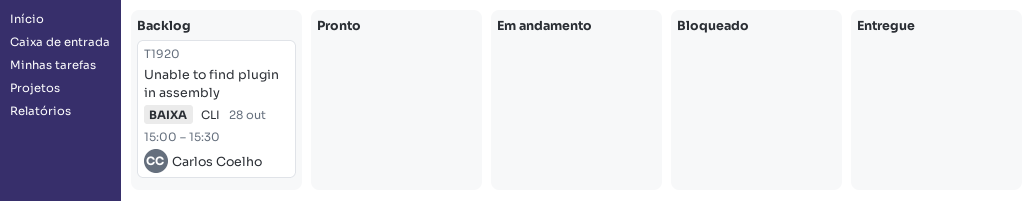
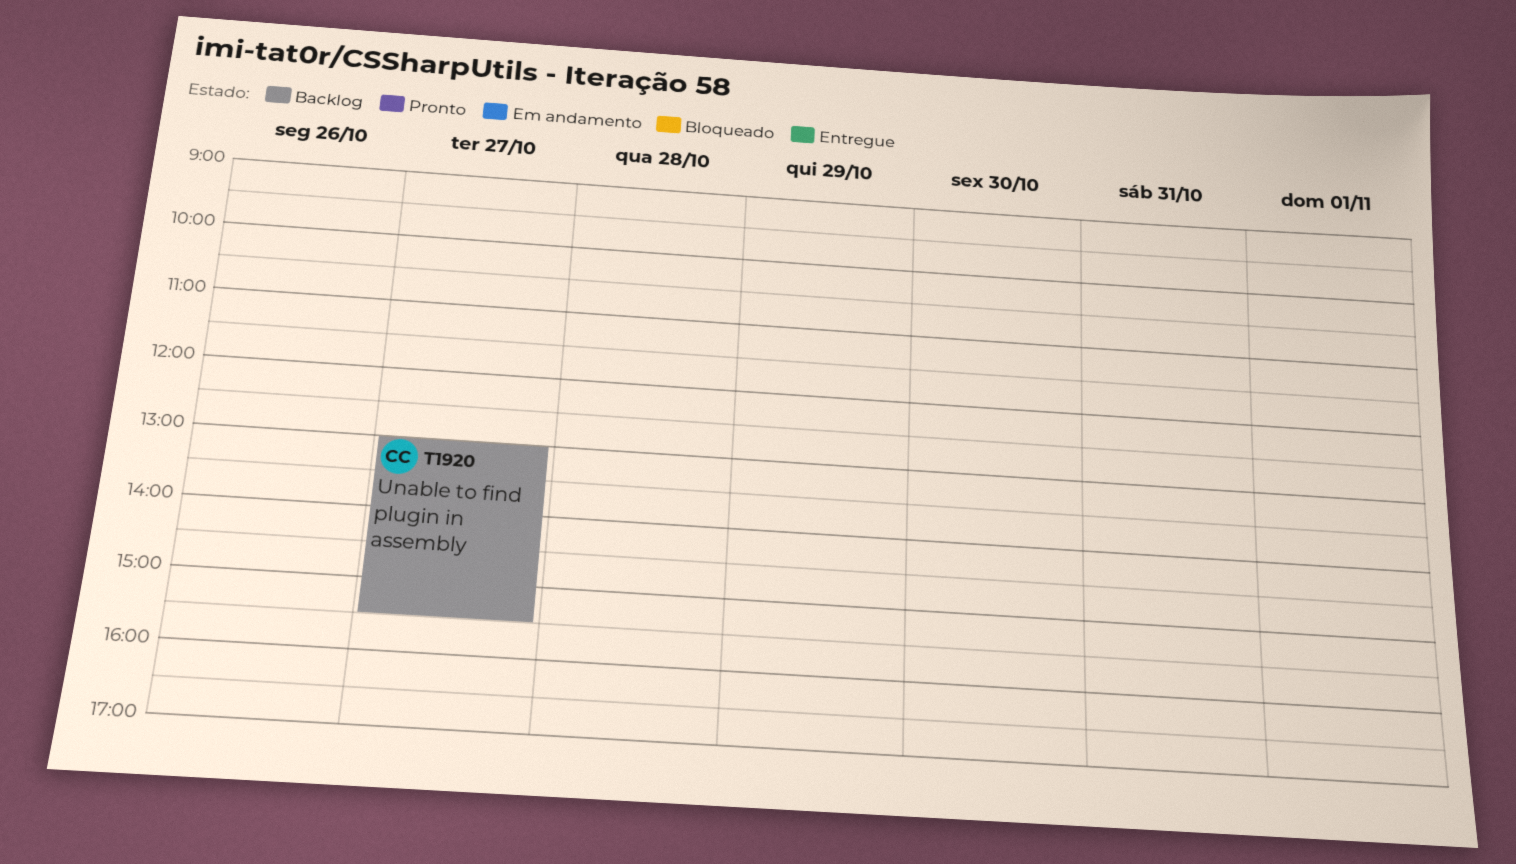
T1920, day: Oct 28 -> Oct 27
T1920, begins: 15:00 -> 13:00

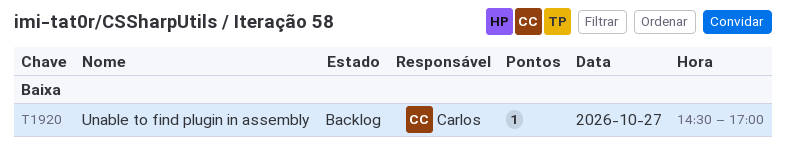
T1920, begins: 13:00 -> 14:30
T1920, ends: 15:30 -> 17:00

